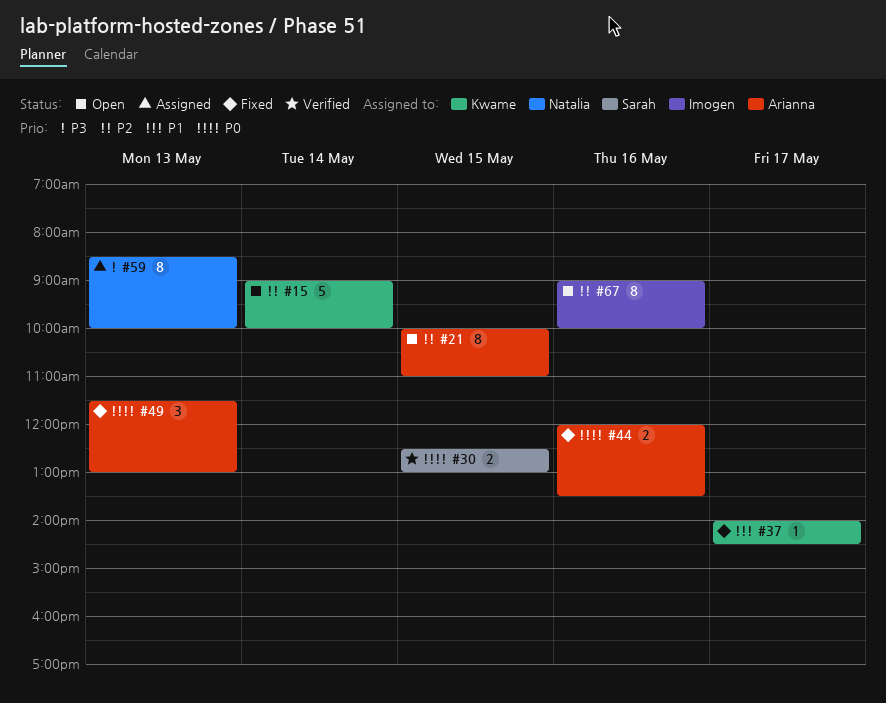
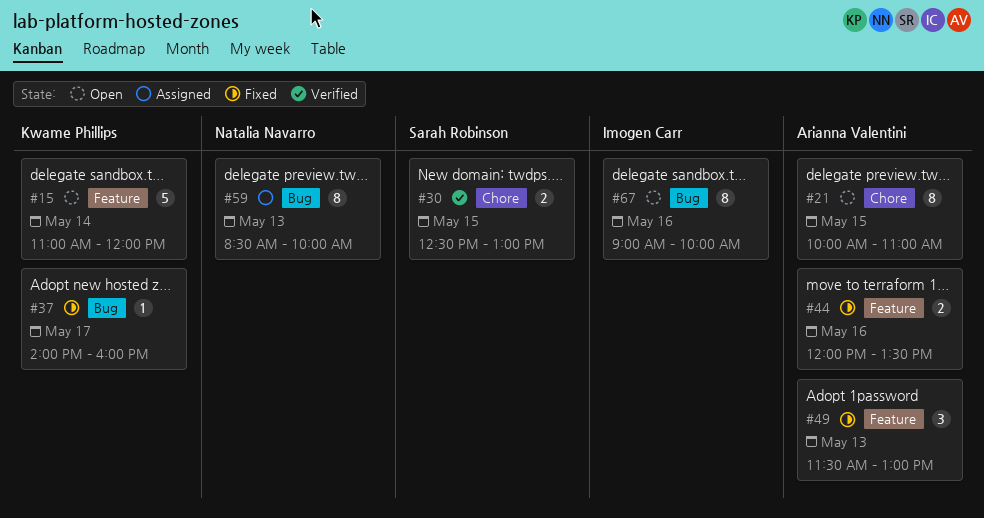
#15, begins: 09:00 -> 11:00
#15, ends: 10:00 -> 12:00
#37, ends: 14:30 -> 16:00

